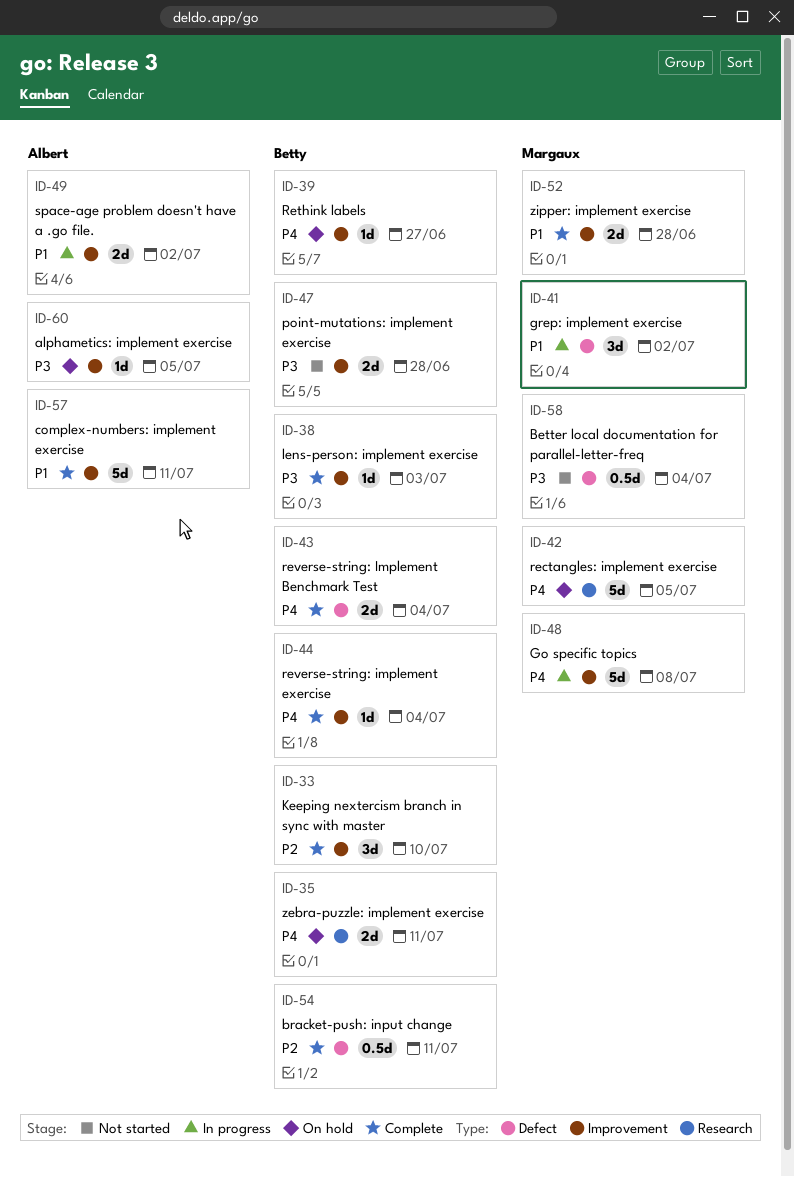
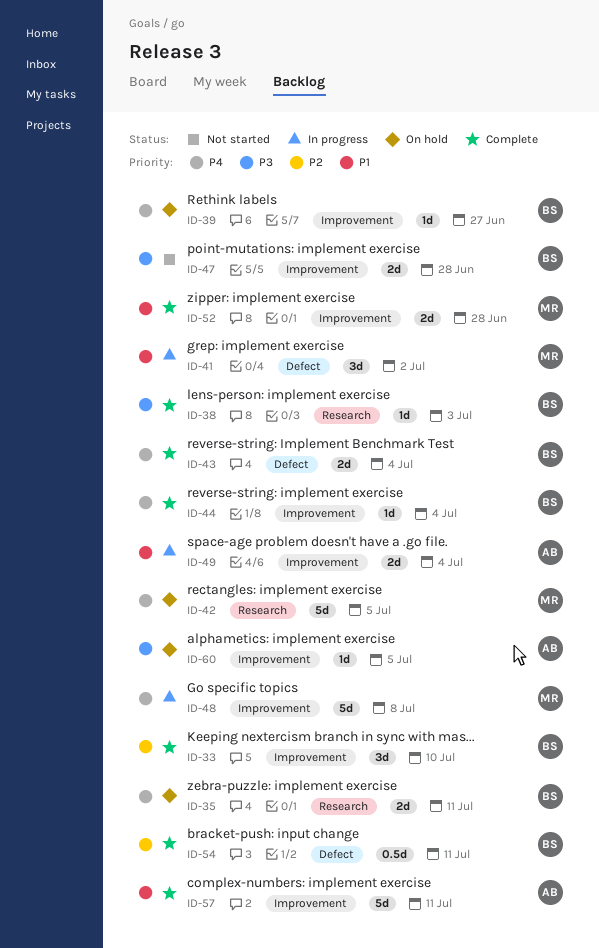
ID-38, label: Improvement -> Research
ID-49, due: Jul 2 -> Jul 4
ID-58: present -> none

